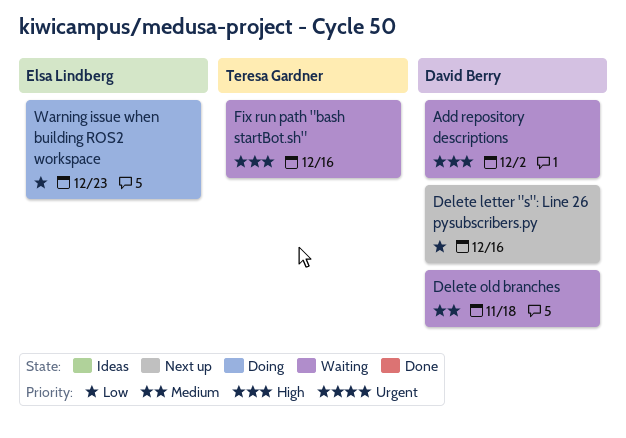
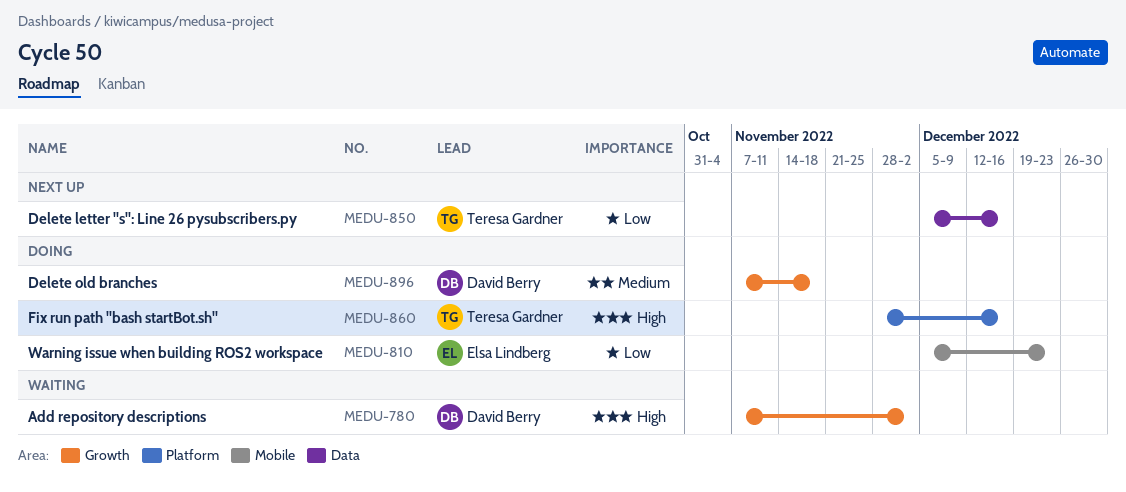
Delete letter "s": Line 26 pysubscribers.py, owner: David Berry -> Teresa Gardner
Delete old branches, status: Waiting -> Doing
Fix run path "bash startBot.sh", status: Waiting -> Doing

